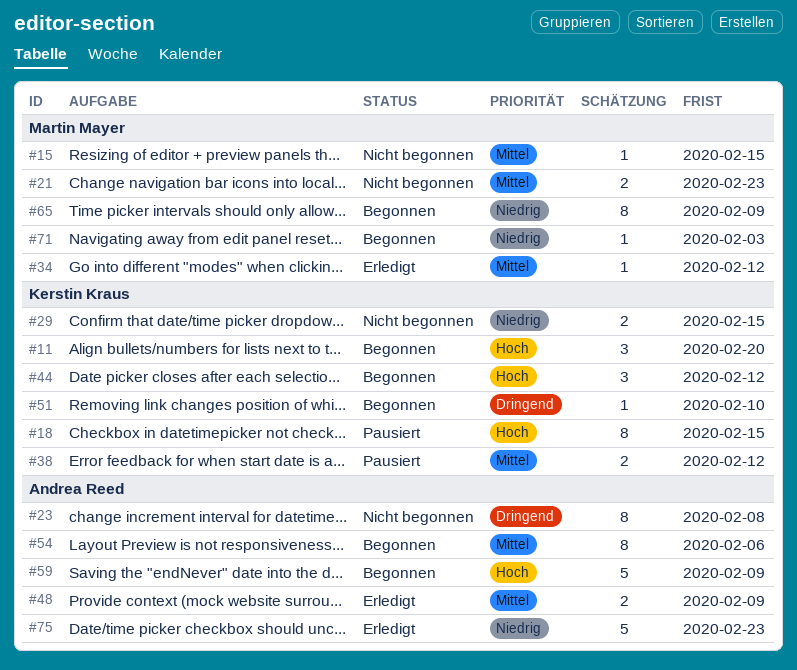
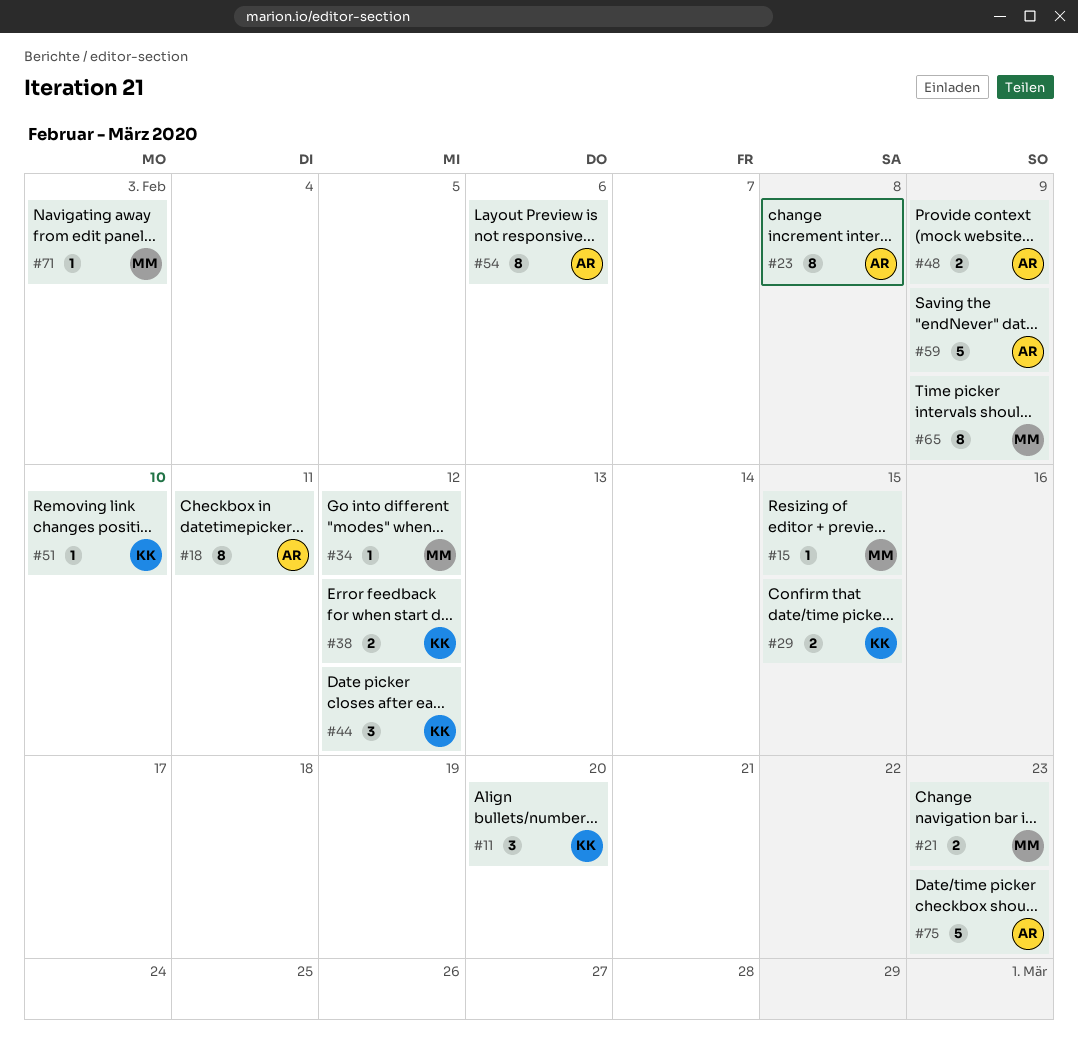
#18, owner: Kerstin Kraus -> Andrea Reed
#18, due: Feb 15 -> Feb 11

